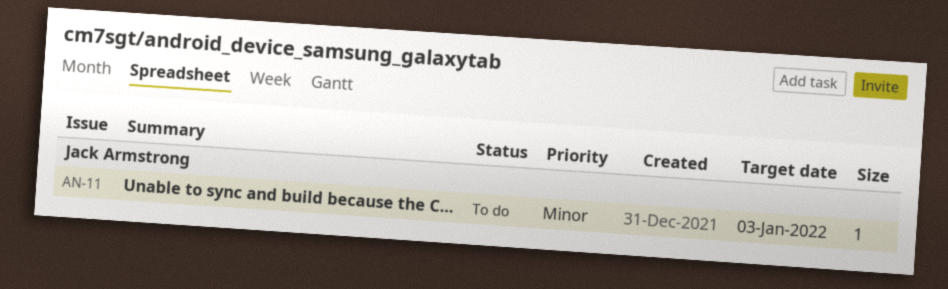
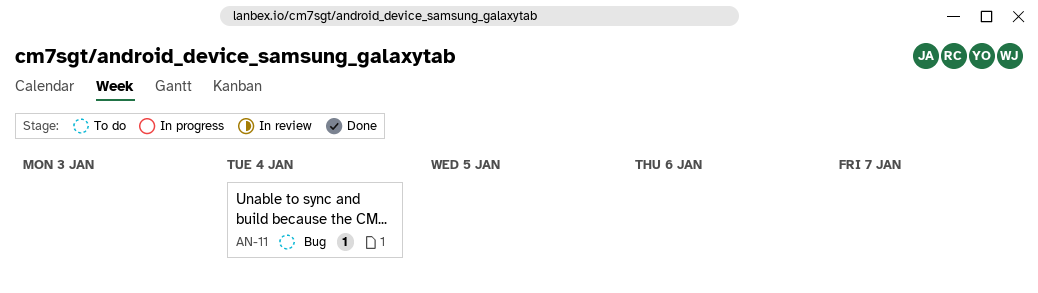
AN-11, due: Jan 3 -> Jan 4

